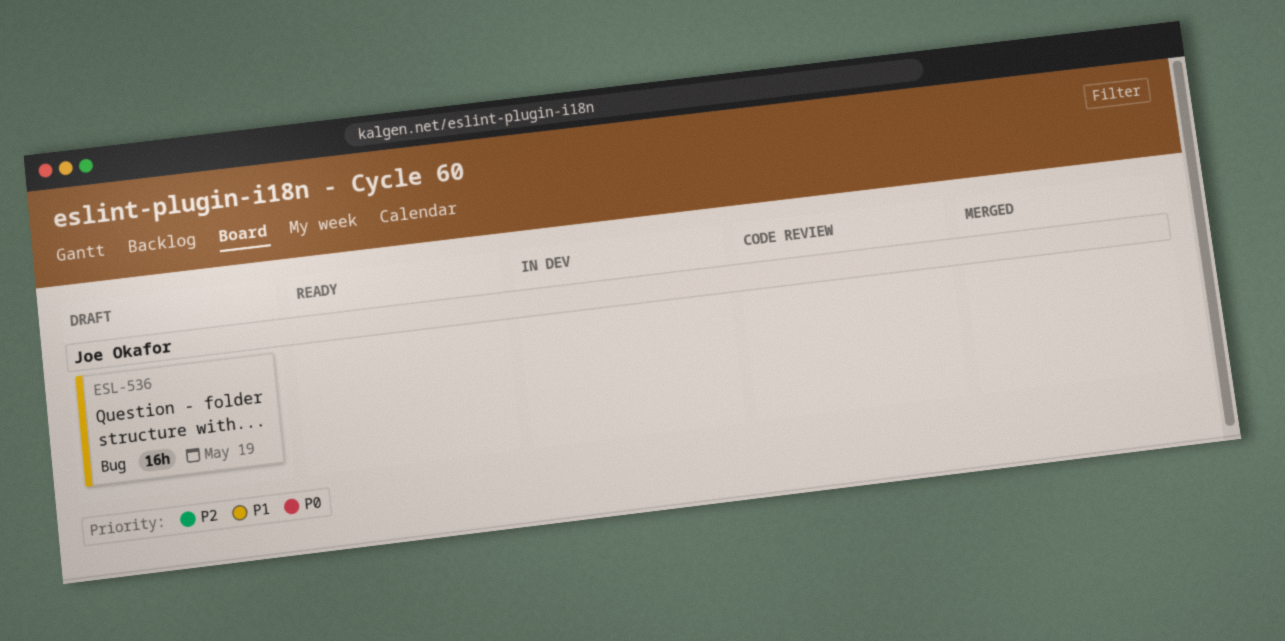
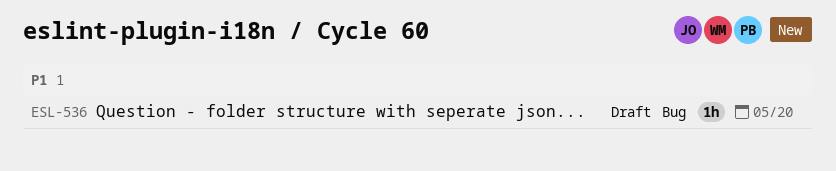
ESL-536, estimate: 16h -> 1h
ESL-536, due: May 19 -> May 20

